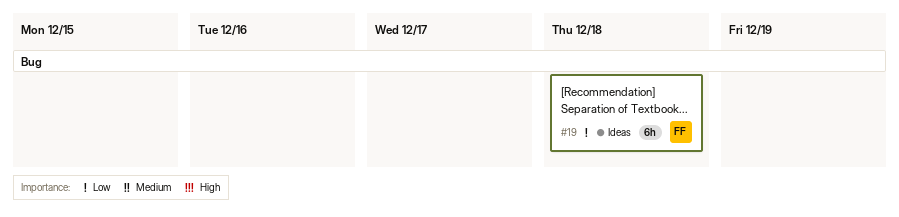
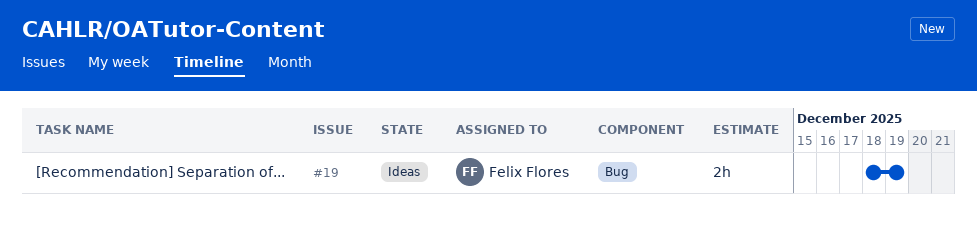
#19, estimate: 6h -> 2h
#19, due: Dec 18 -> Dec 19

